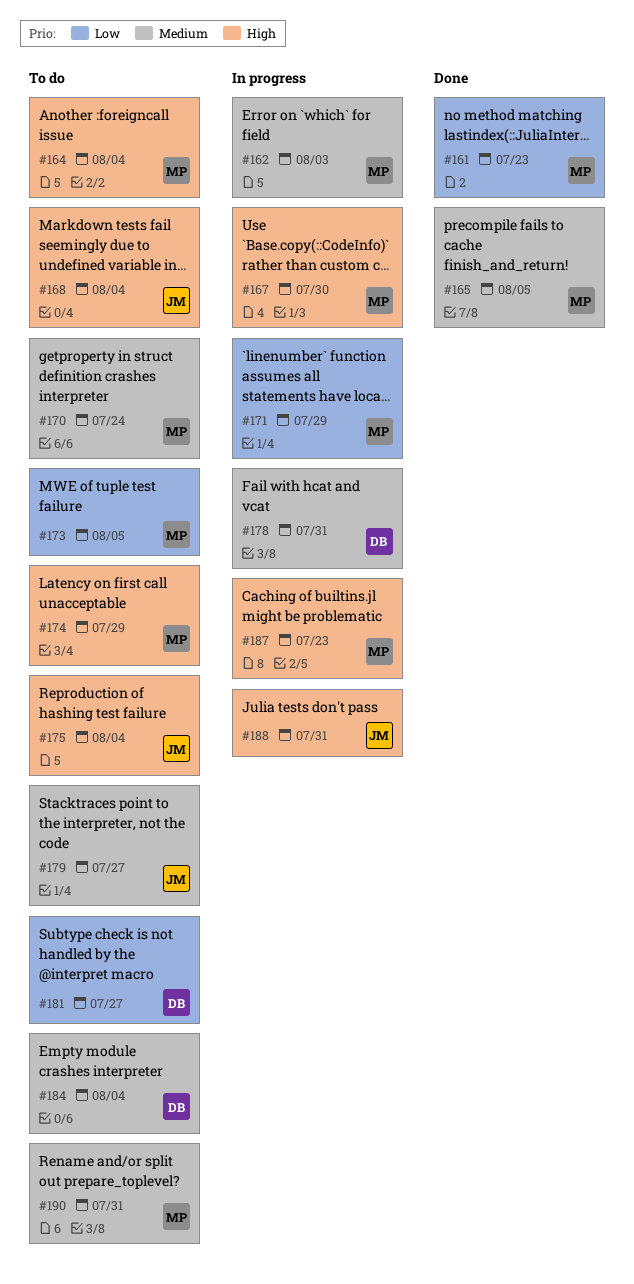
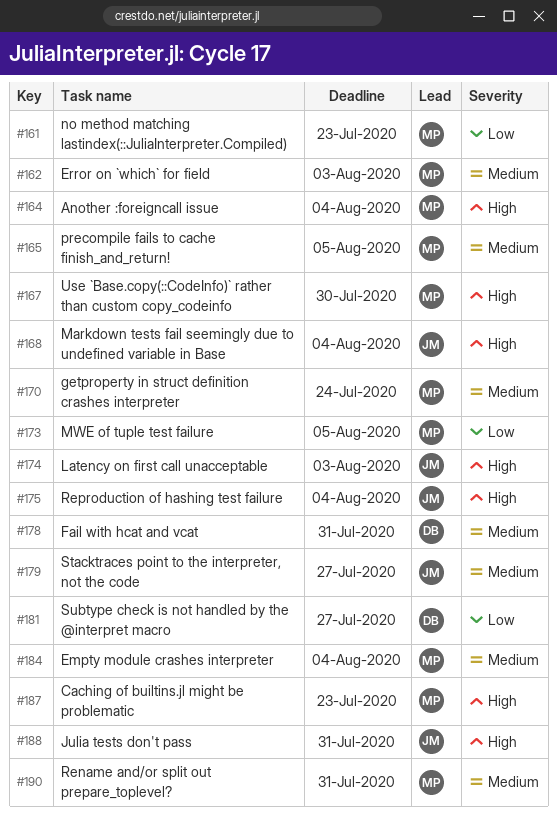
#171: present -> none
#174, owner: MP -> JM
#174, due: Jul 29 -> Aug 3
#184, owner: DB -> MP

